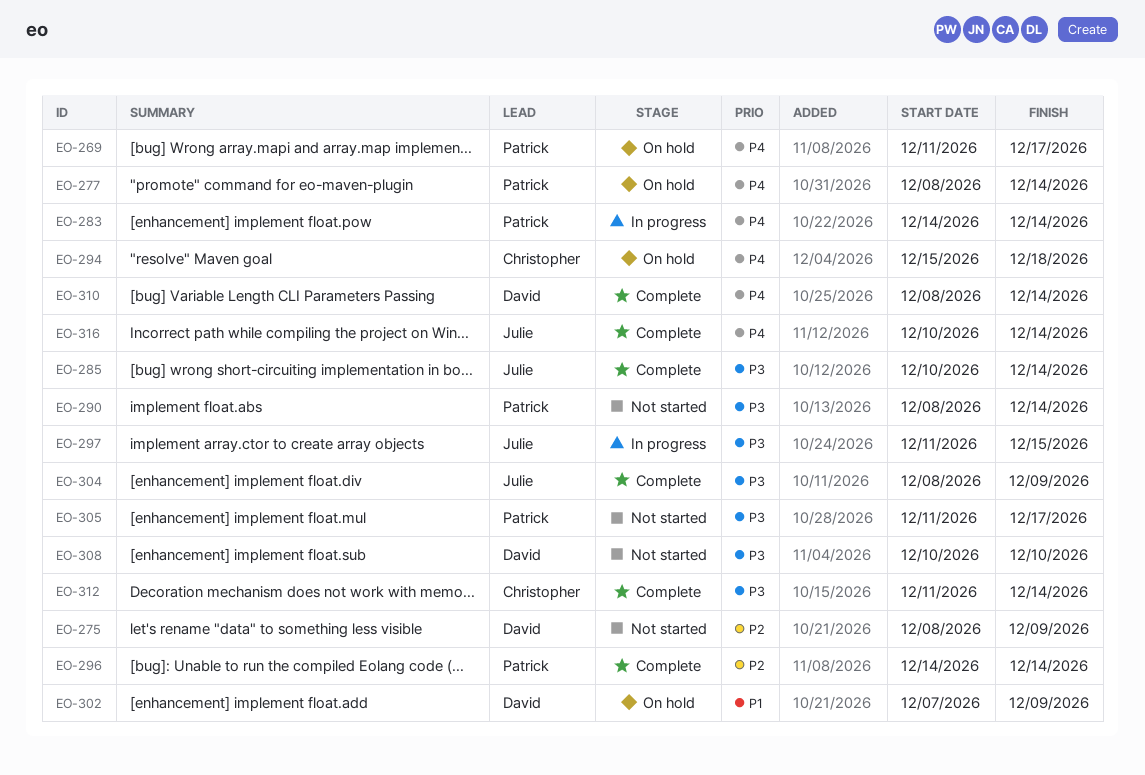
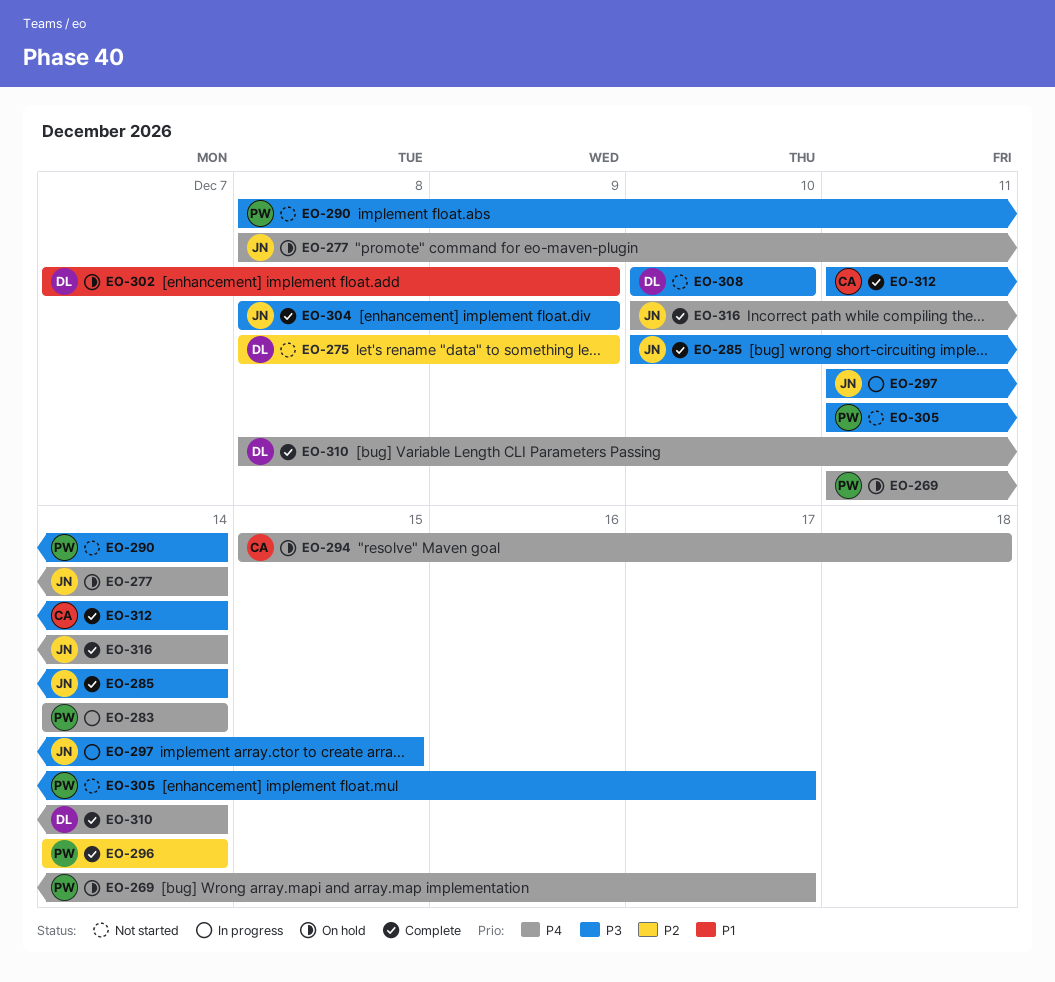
EO-277, owner: Patrick -> Julie

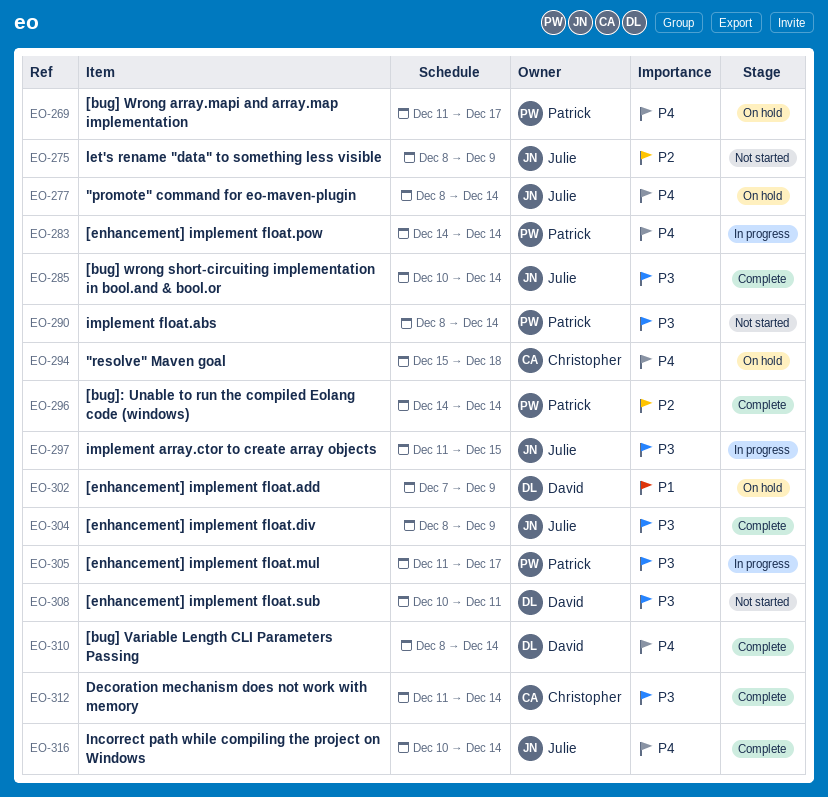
EO-275, owner: David -> Julie
EO-305, status: Not started -> In progress
EO-308, due: Dec 10 -> Dec 11

